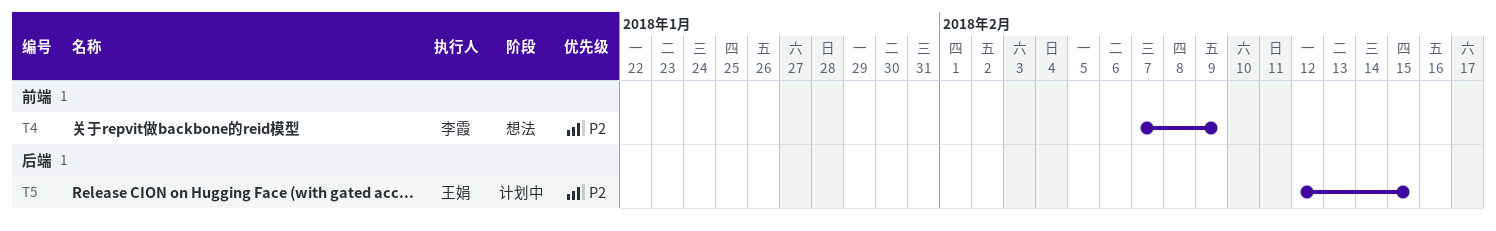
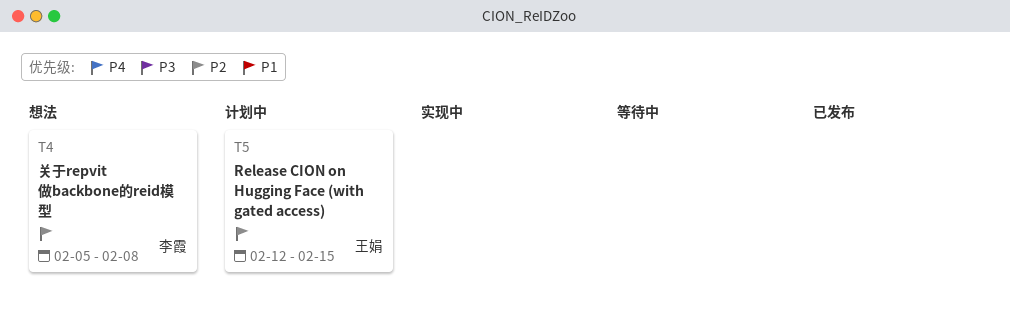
T4, start: Feb 7 -> Feb 5
T4, due: Feb 9 -> Feb 8

